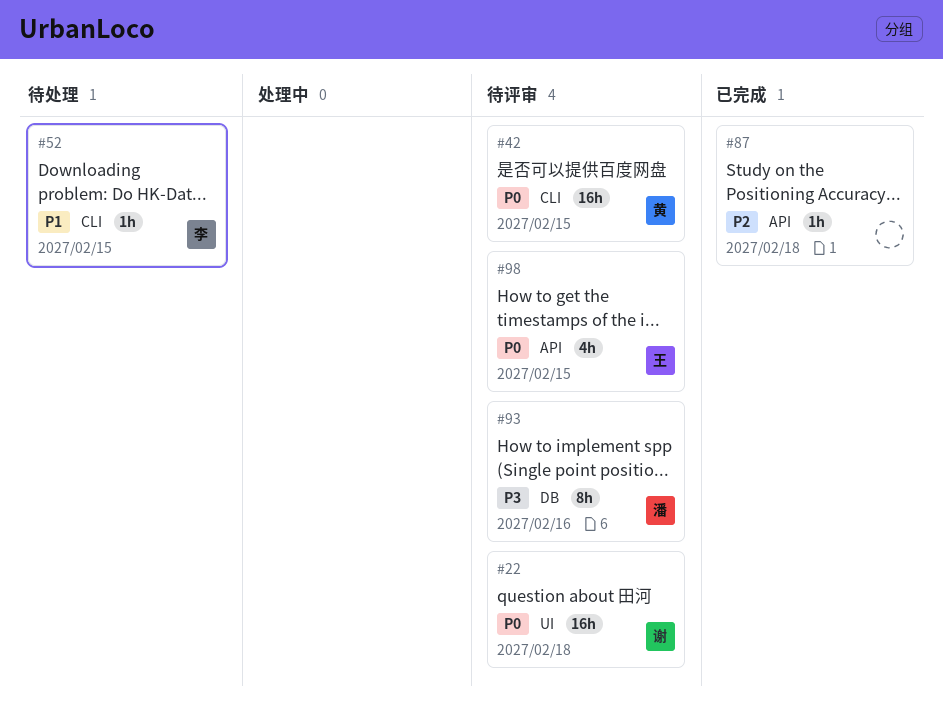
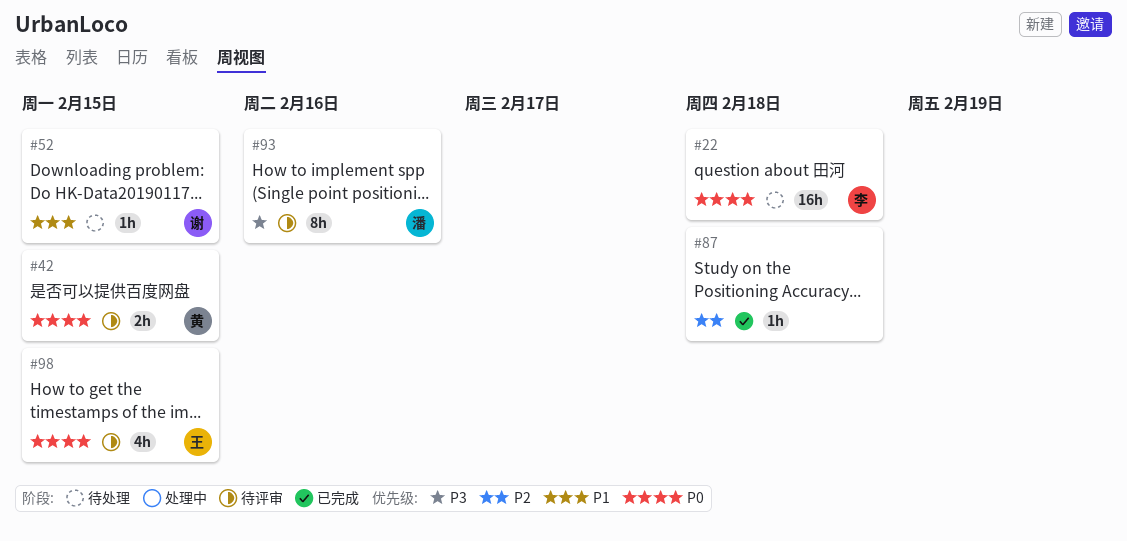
#22, status: 待评审 -> 待处理
#22, owner: 谢 -> 李
#42, estimate: 16h -> 2h
#52, owner: 李 -> 谢

